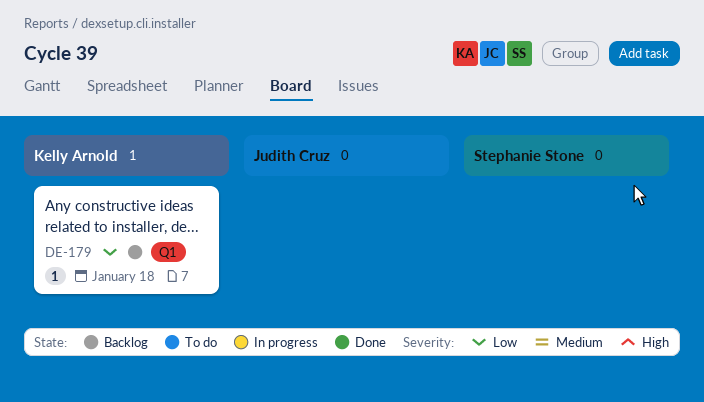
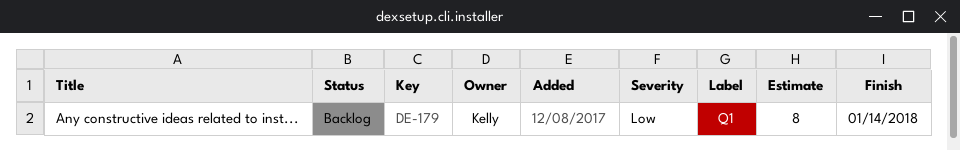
DE-179, estimate: 1 -> 8
DE-179, due: Jan 18 -> Jan 14

